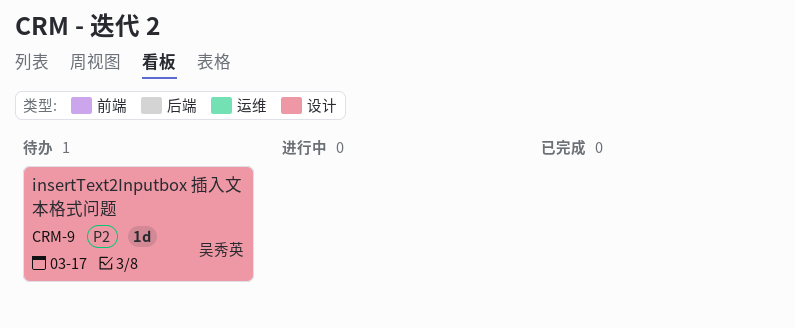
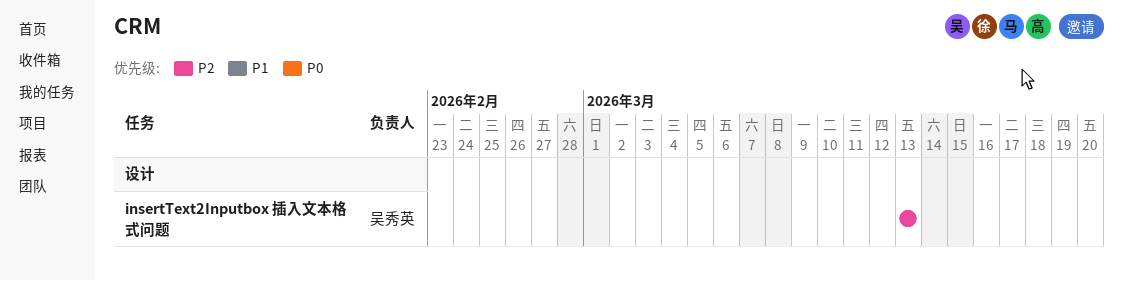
insertText2Inputbox 插入文本格式问题, due: Mar 17 -> Mar 13

